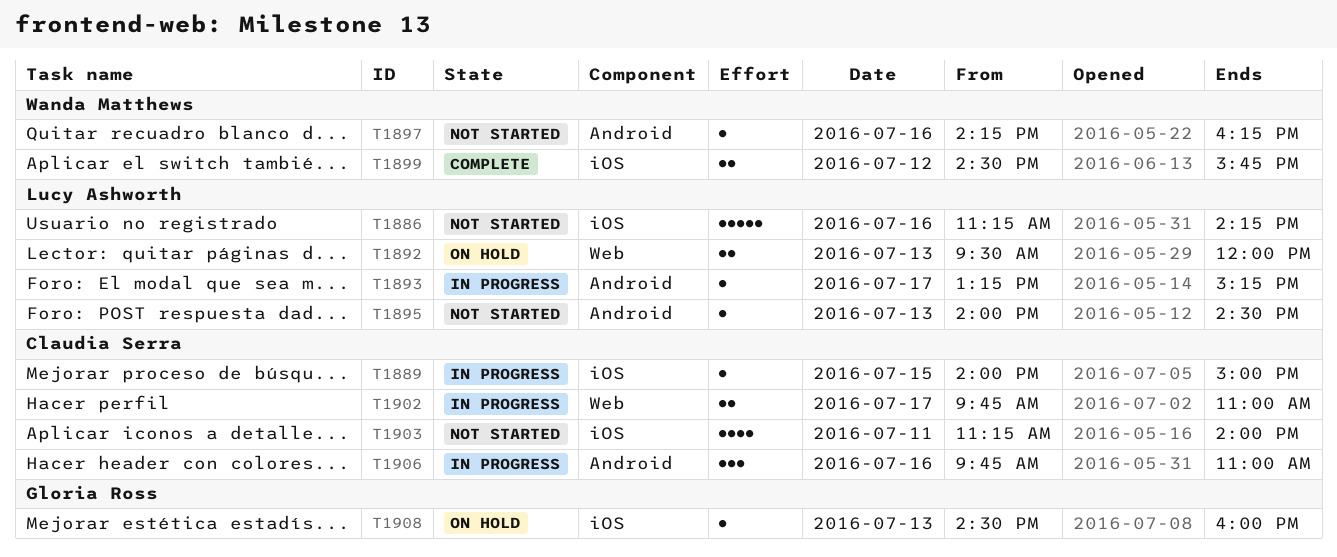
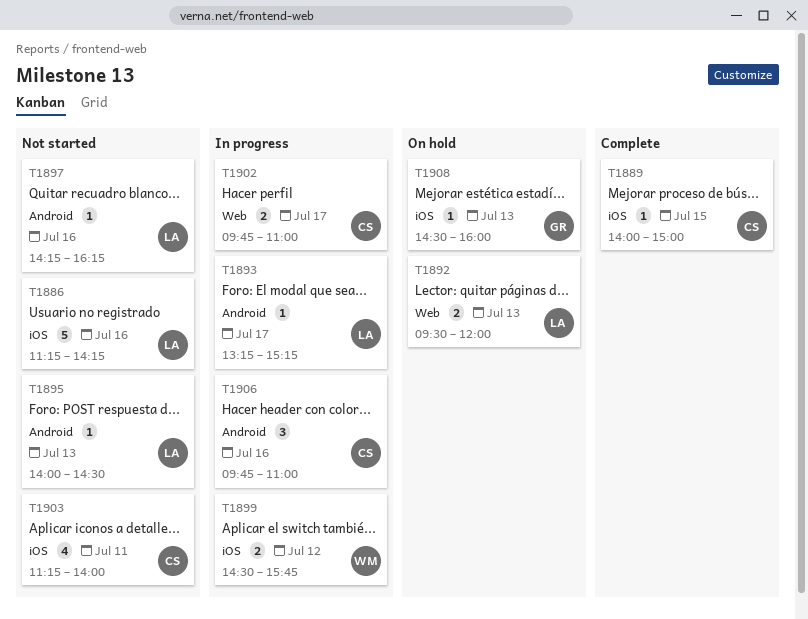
T1889, status: In progress -> Complete
T1897, owner: Wanda Matthews -> Lucy Ashworth
T1899, status: Complete -> In progress

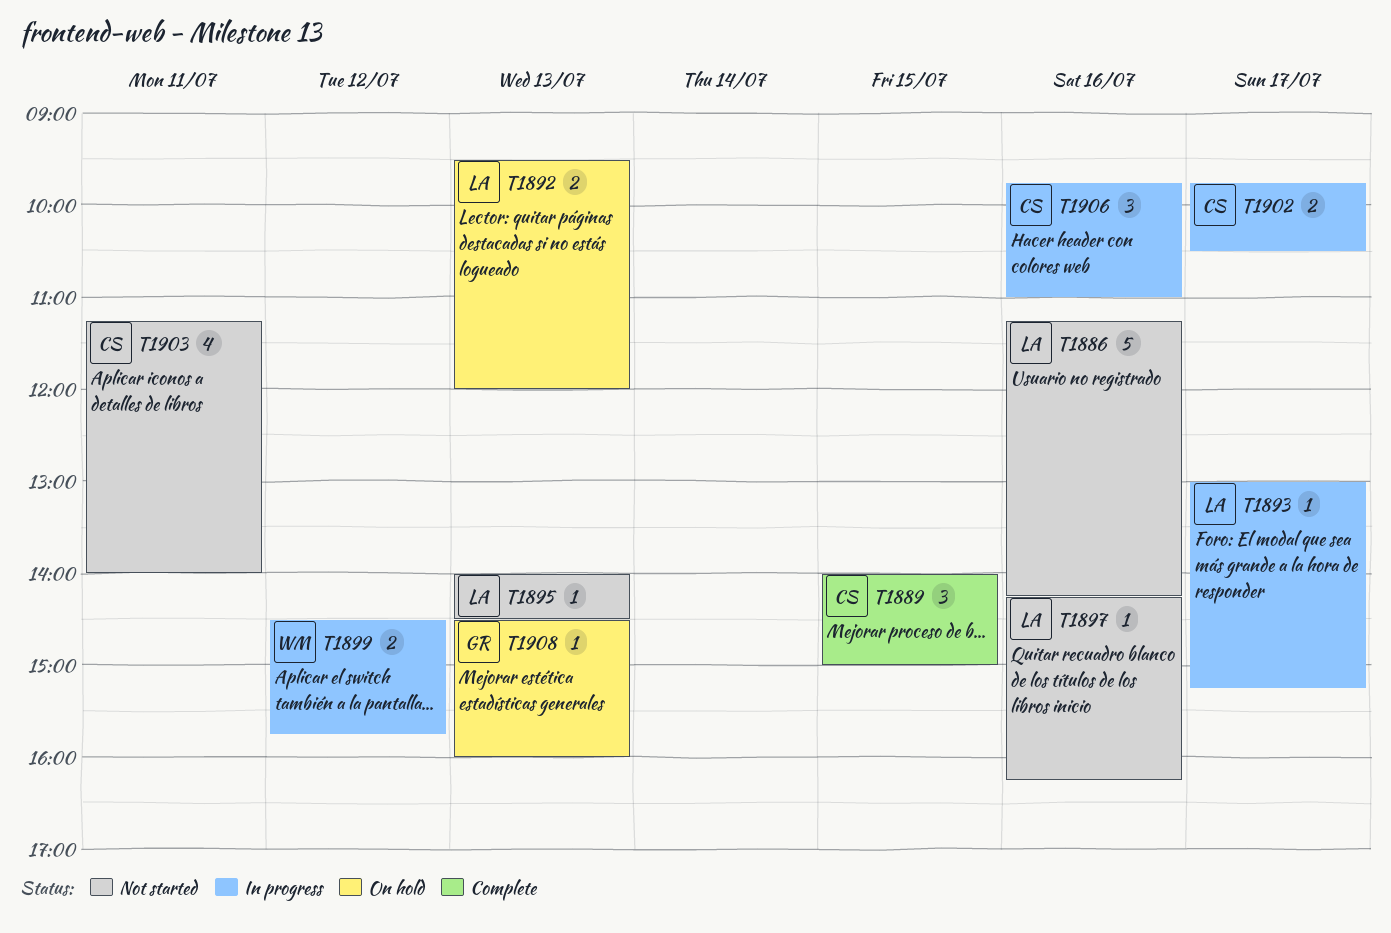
T1889, estimate: 1 -> 3
T1893, begins: 13:15 -> 13:00
T1902, ends: 11:00 -> 10:30

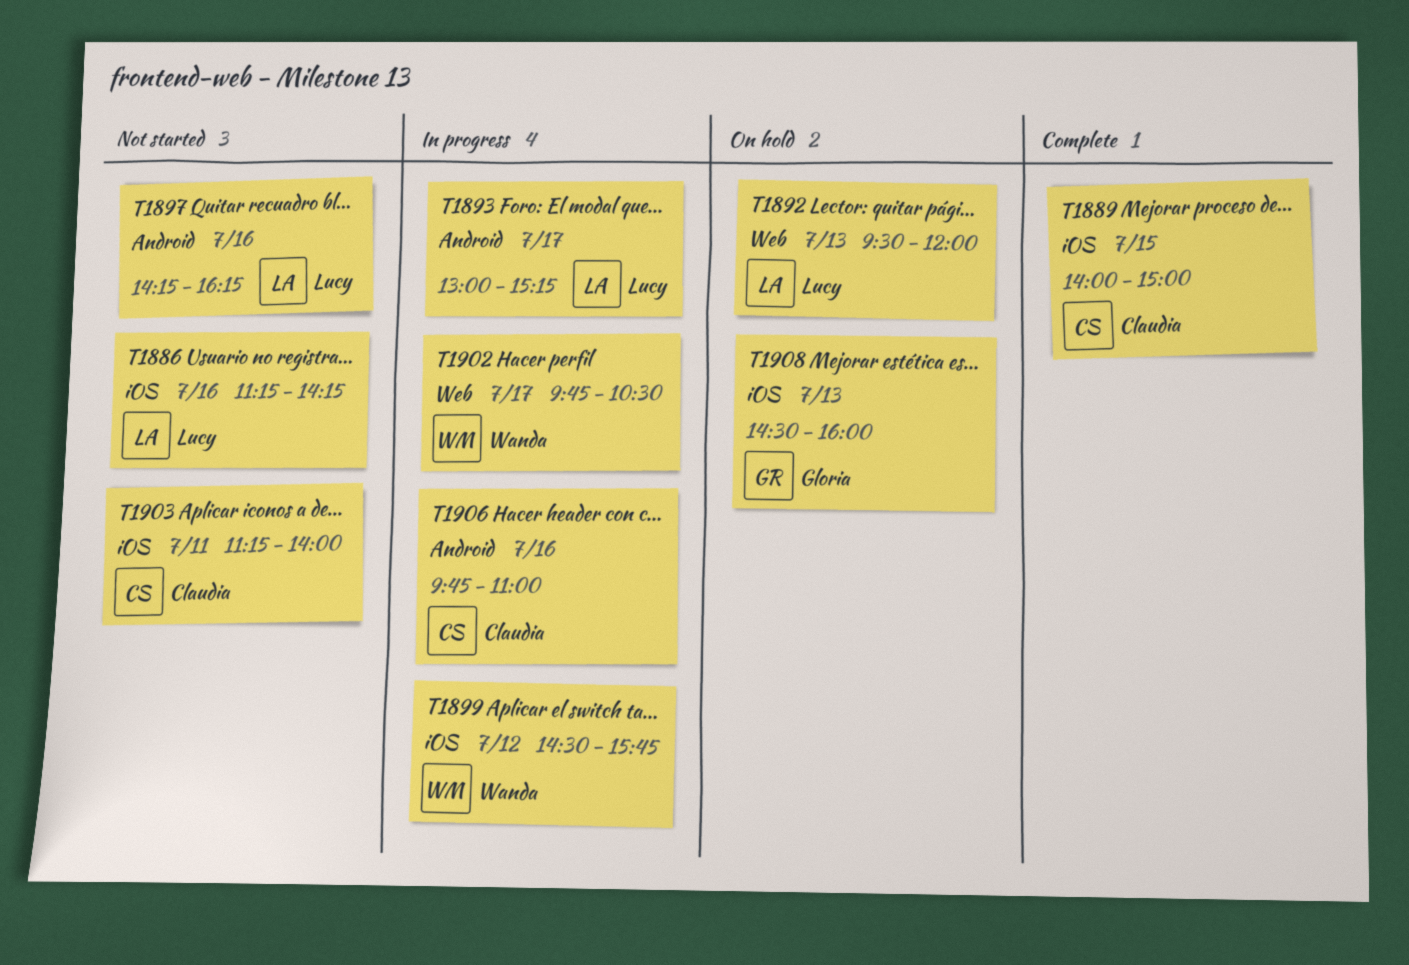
T1895: present -> none
T1902, owner: Claudia -> Wanda

